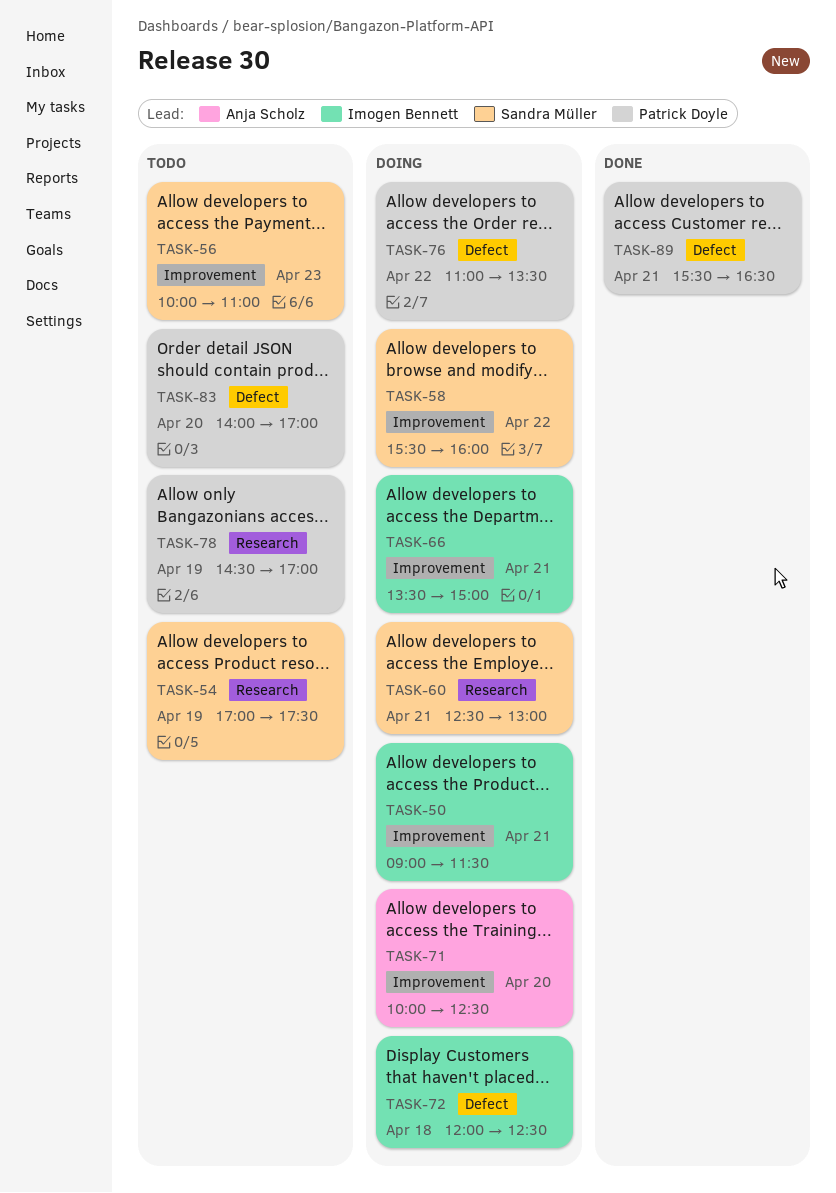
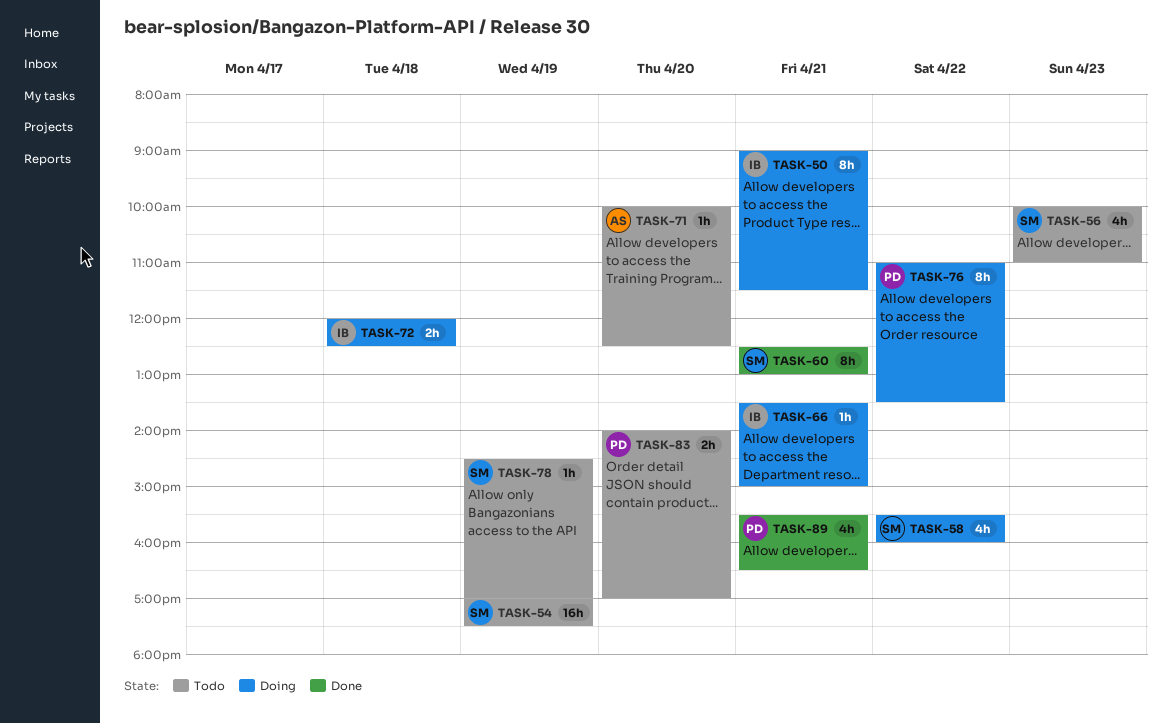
TASK-60, status: Doing -> Done
TASK-71, status: Doing -> Todo
TASK-78, owner: Patrick Doyle -> Sandra Müller

